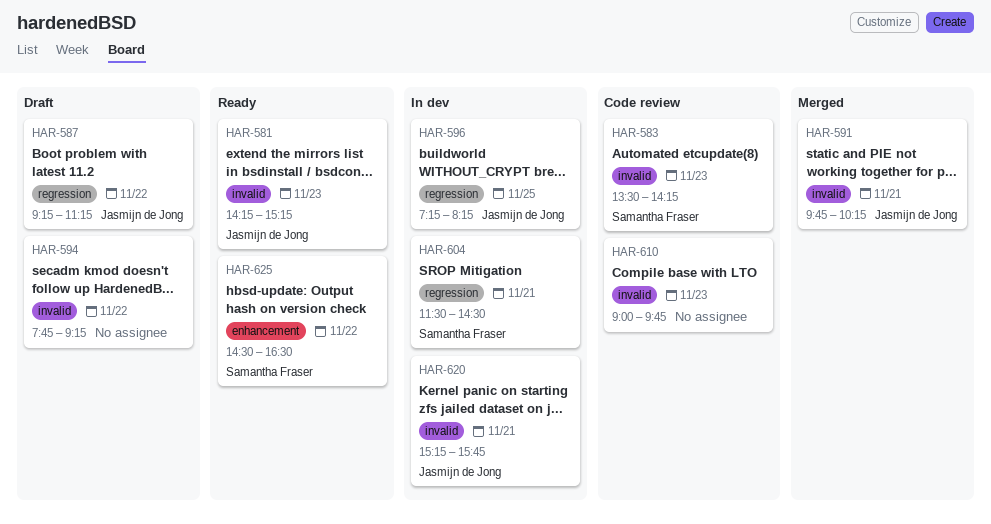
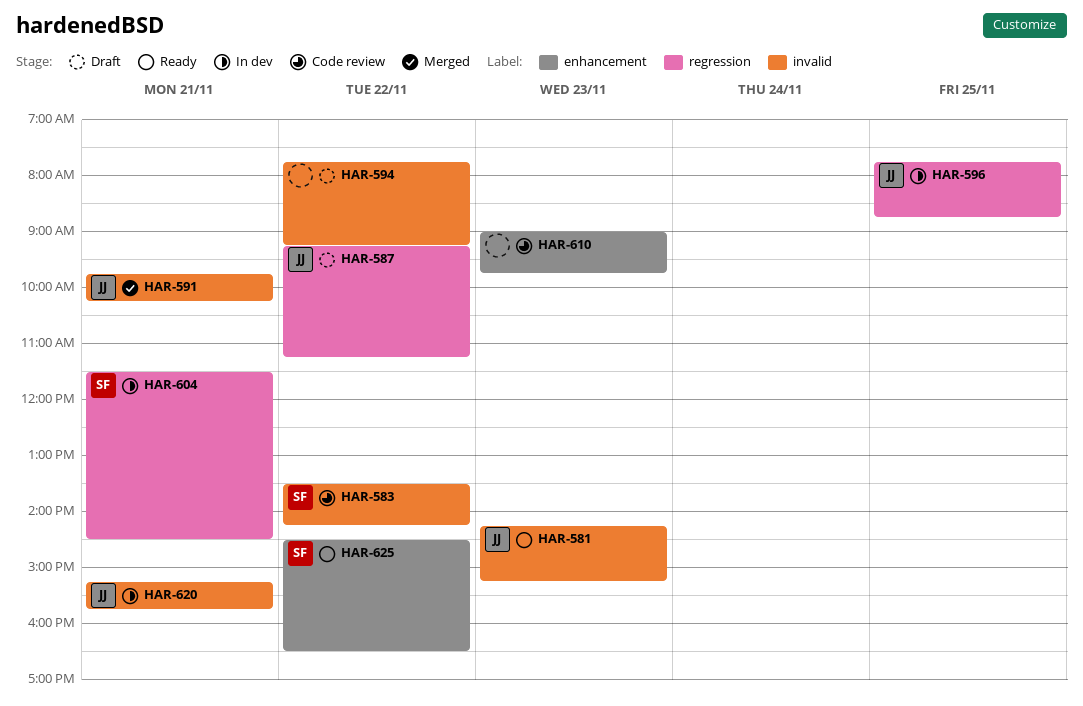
HAR-583, day: Nov 23 -> Nov 22
HAR-596, begins: 07:15 -> 07:45
HAR-596, ends: 08:15 -> 08:45
HAR-610, label: invalid -> enhancement

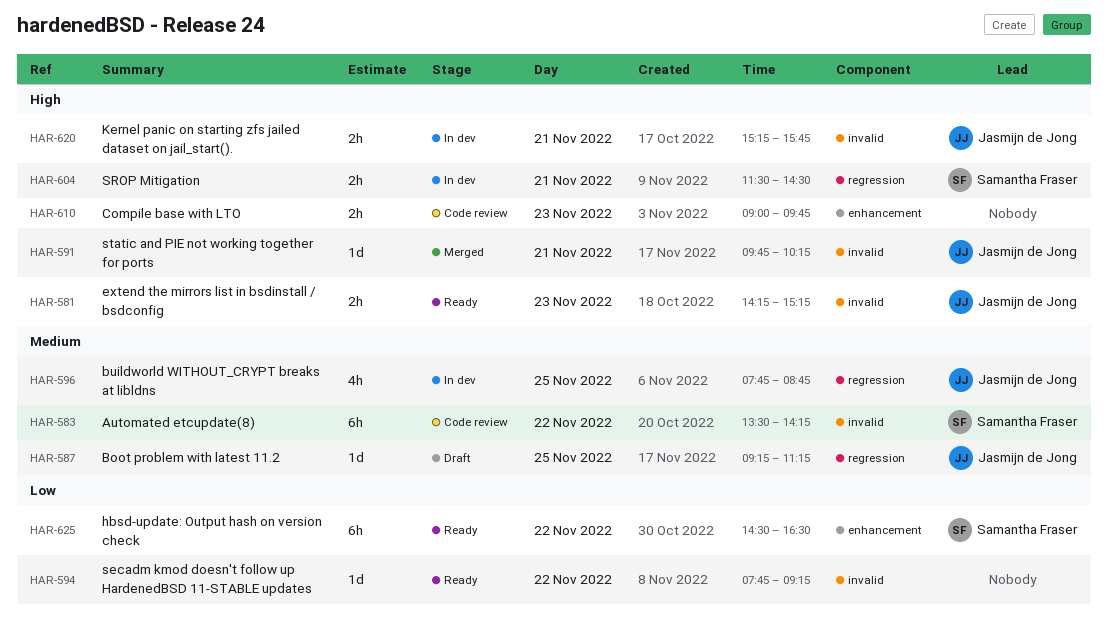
HAR-587, day: Nov 22 -> Nov 25
HAR-594, status: Draft -> Ready

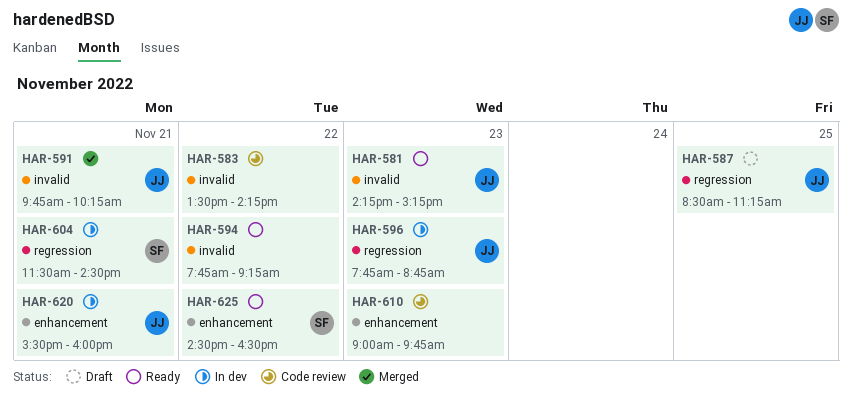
HAR-583, owner: Samantha Fraser -> none
HAR-587, begins: 09:15 -> 08:30
HAR-596, day: Nov 25 -> Nov 23
HAR-620, label: invalid -> enhancement
HAR-620, begins: 15:15 -> 15:30
HAR-620, ends: 15:45 -> 16:00

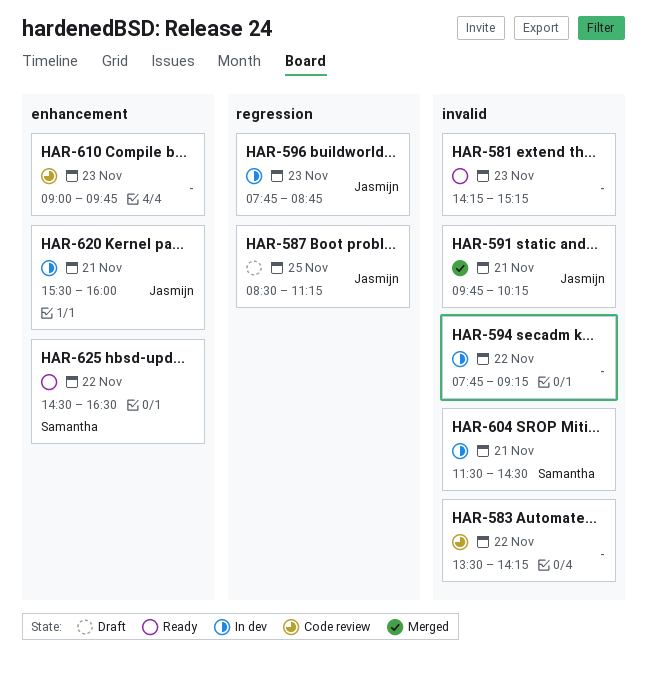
HAR-581, owner: Jasmijn -> none
HAR-594, status: Ready -> In dev
HAR-604, label: regression -> invalid

